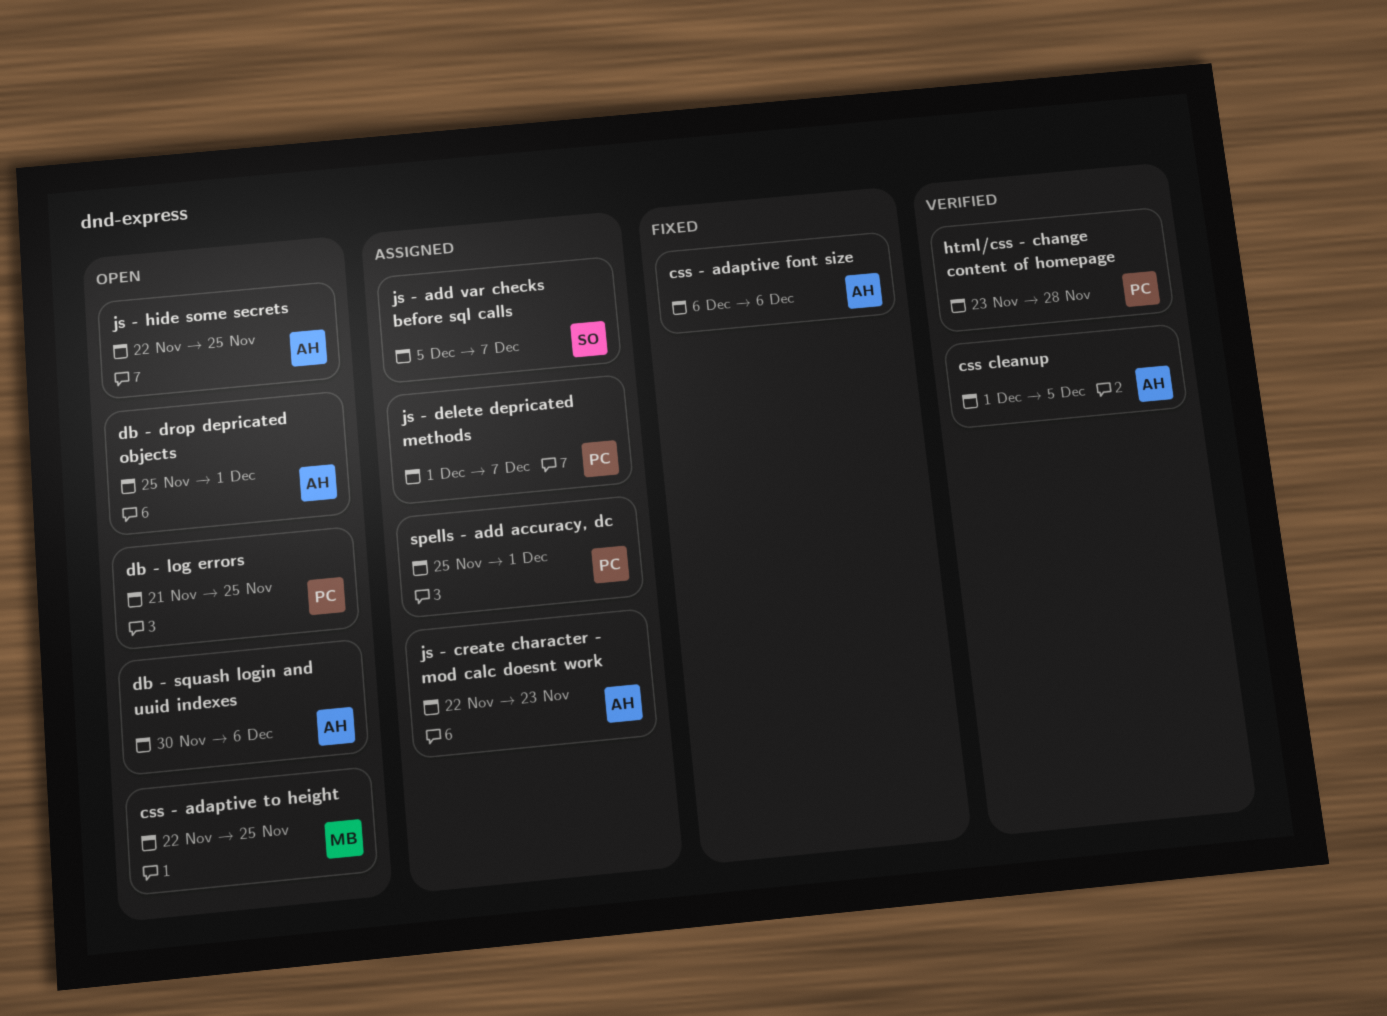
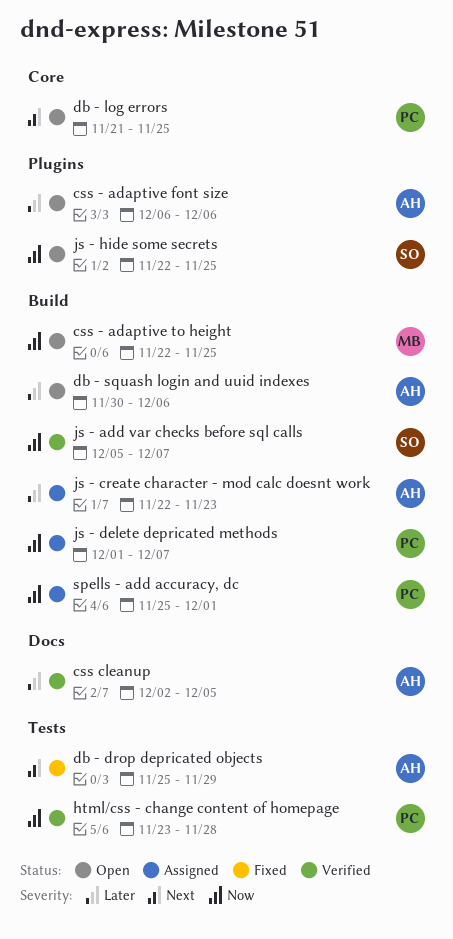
css - adaptive font size, status: Fixed -> Open
css cleanup, start: Dec 1 -> Dec 2
db - drop depricated objects, status: Open -> Fixed
db - drop depricated objects, due: Dec 1 -> Nov 29
js - add var checks before sql calls, status: Assigned -> Verified
js - hide some secrets, owner: AH -> SO

